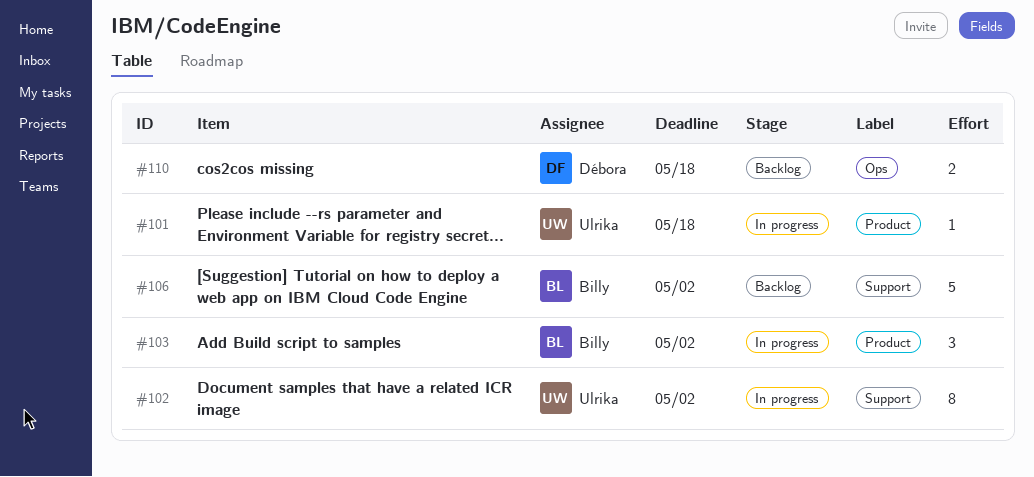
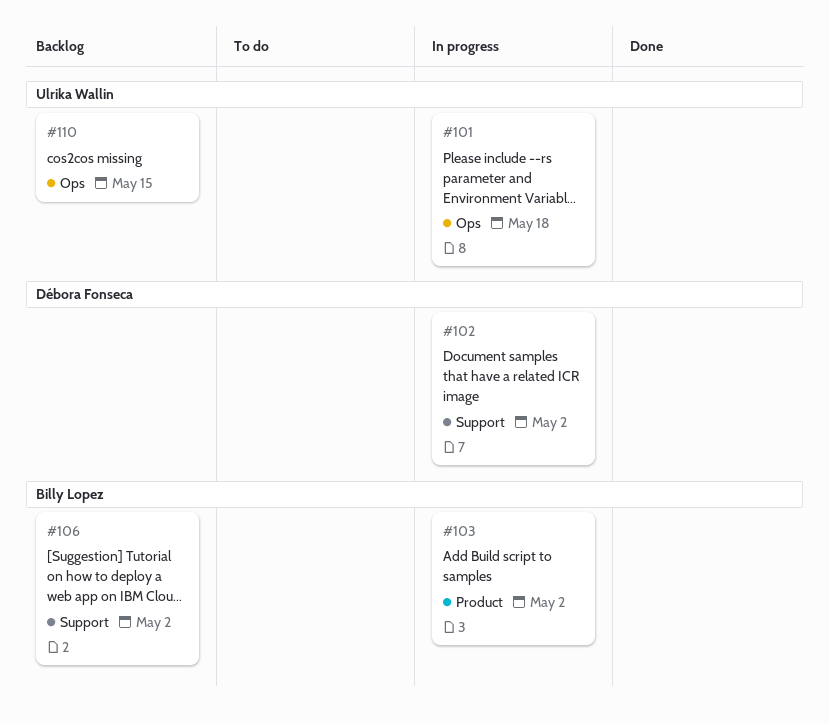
#101, label: Product -> Ops
#102, owner: Ulrika Wallin -> Débora Fonseca
#110, owner: Débora Fonseca -> Ulrika Wallin
#110, due: May 18 -> May 15

